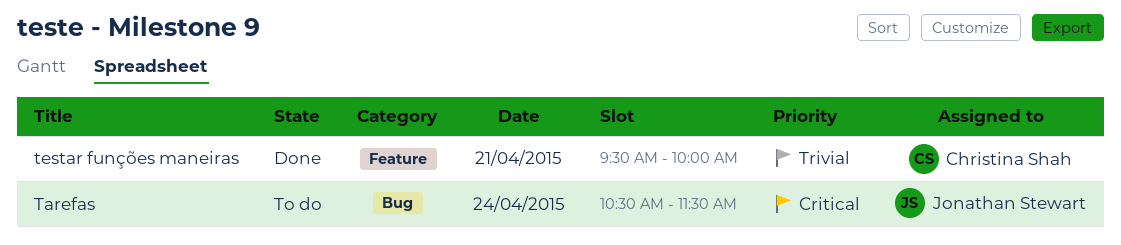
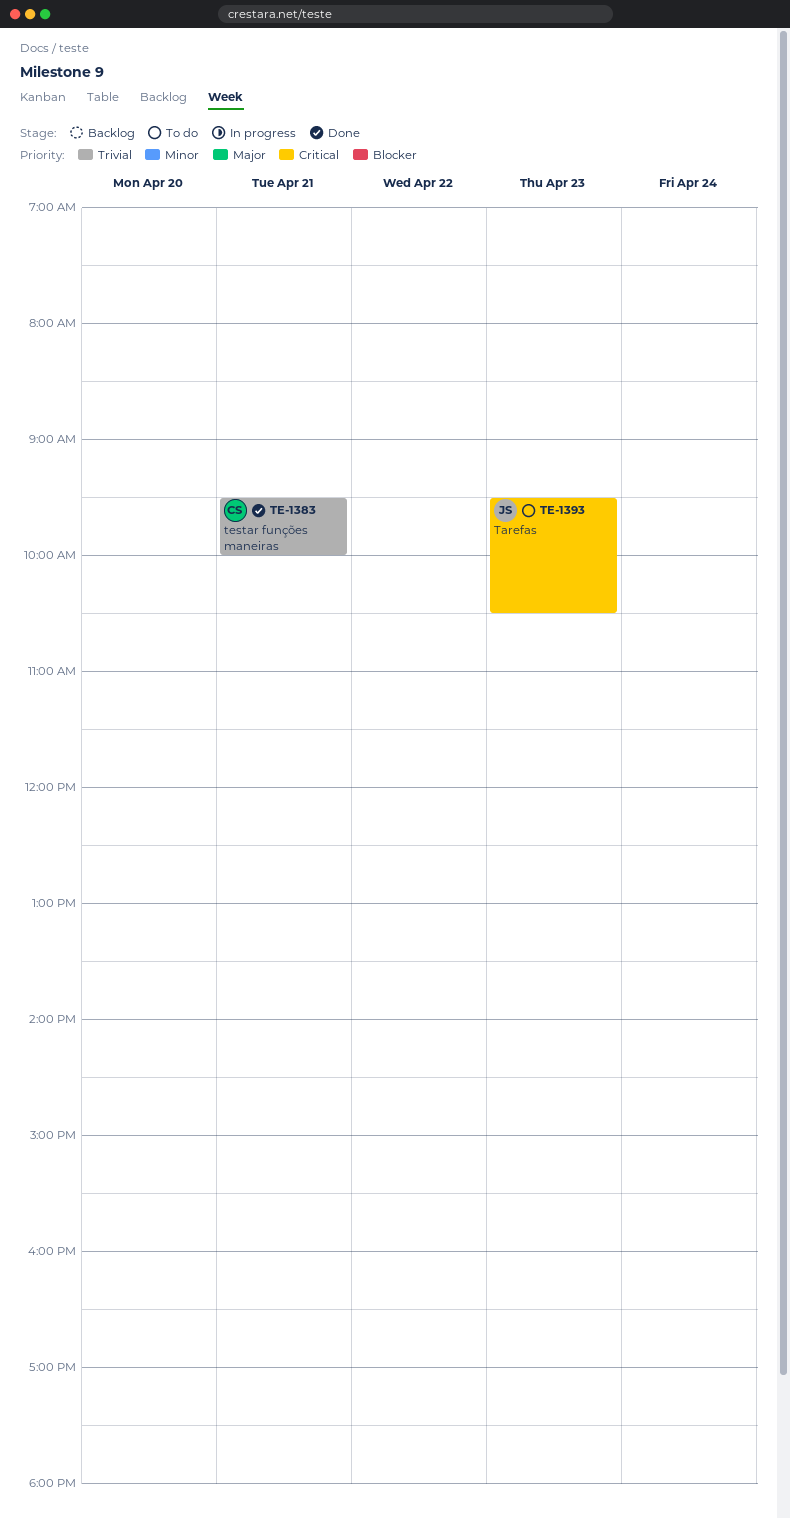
Tarefas, day: Apr 24 -> Apr 23
Tarefas, begins: 10:30 -> 09:30
Tarefas, ends: 11:30 -> 10:30

